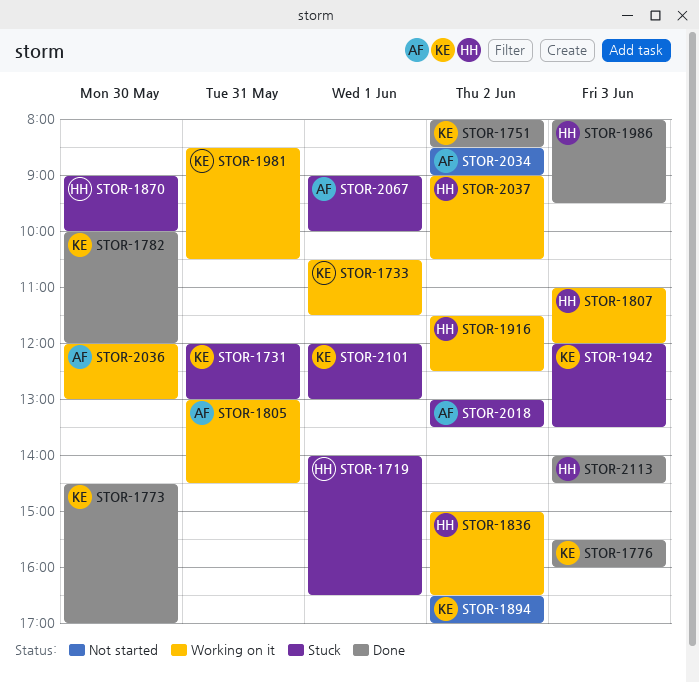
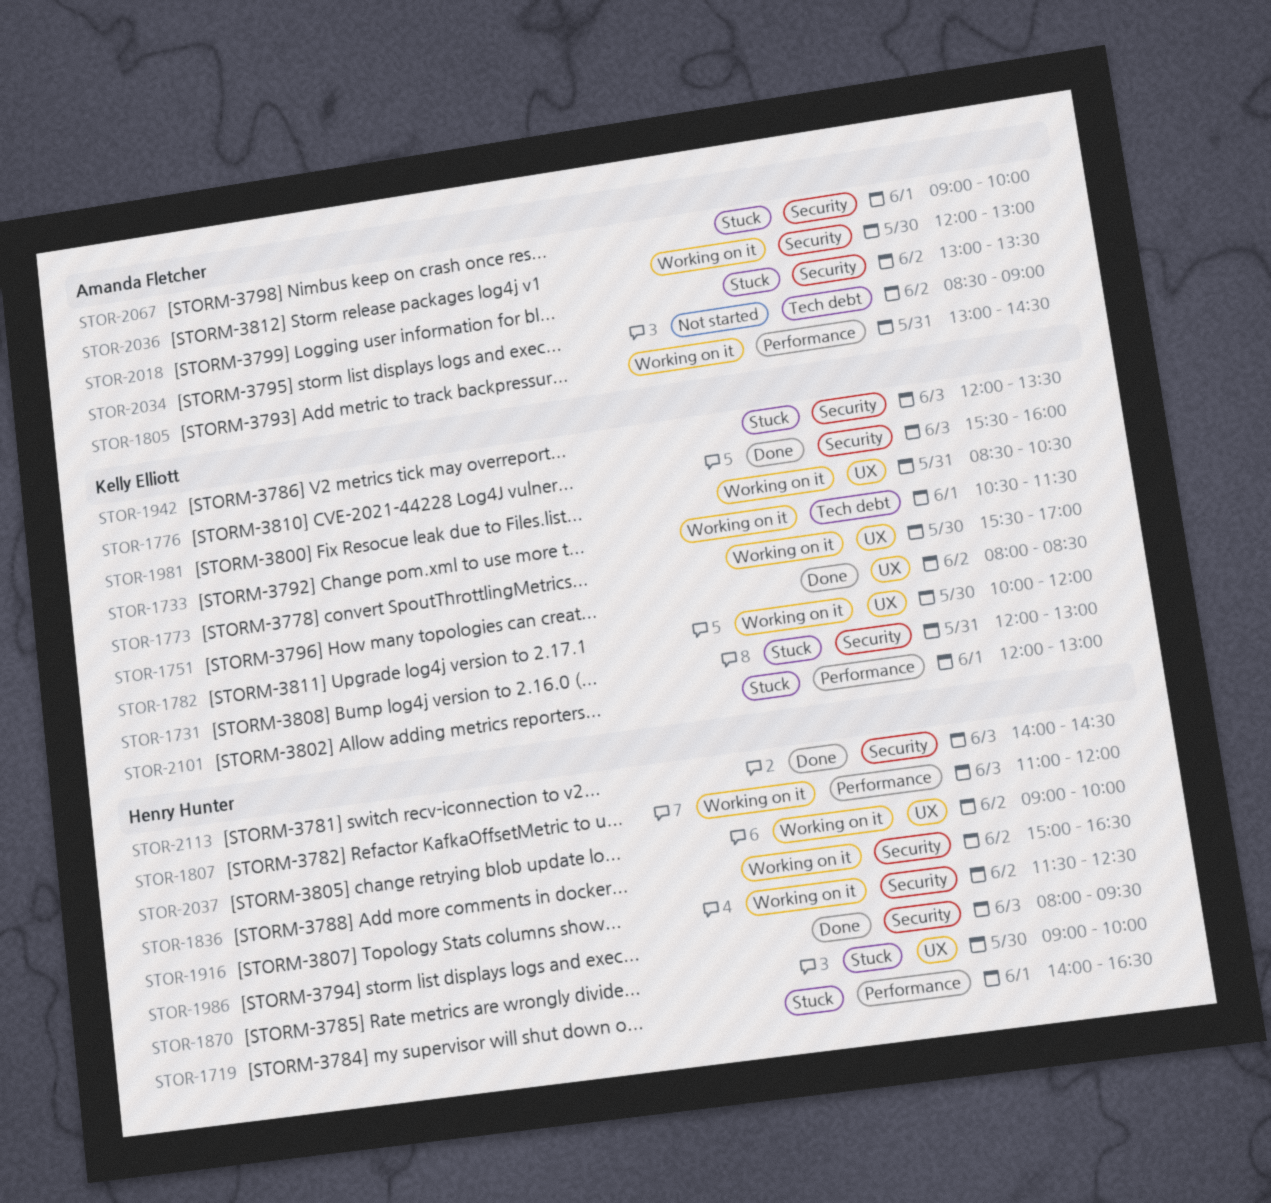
STOR-1773, status: Done -> Working on it
STOR-1773, begins: 14:30 -> 15:30
STOR-1782, status: Done -> Working on it
STOR-1894: present -> none
STOR-2037, ends: 10:30 -> 10:00

